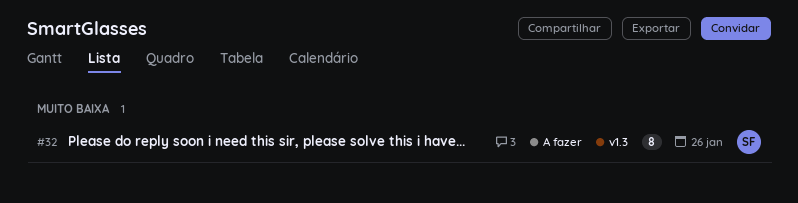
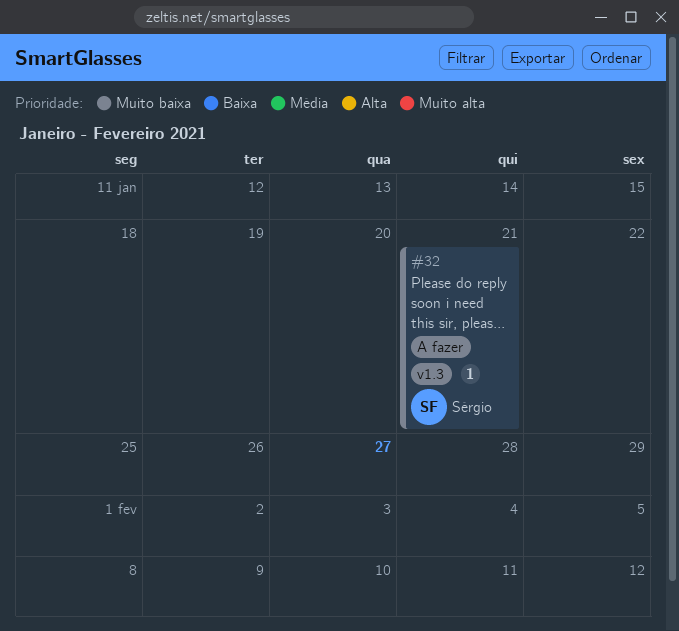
#32, estimate: 8 -> 1
#32, due: Jan 26 -> Jan 21

